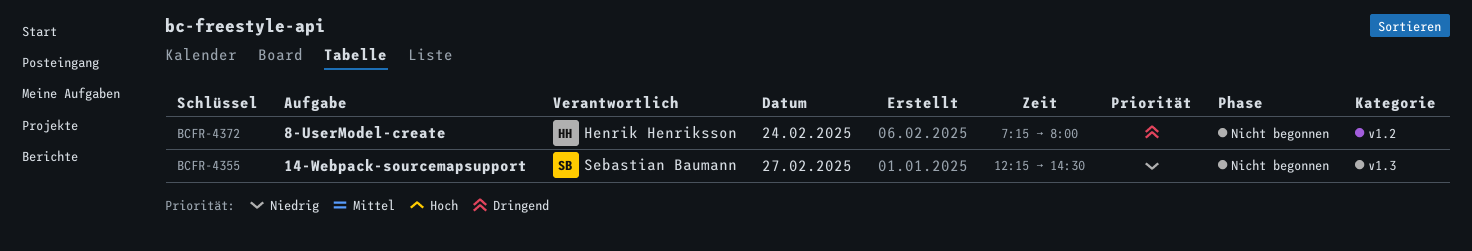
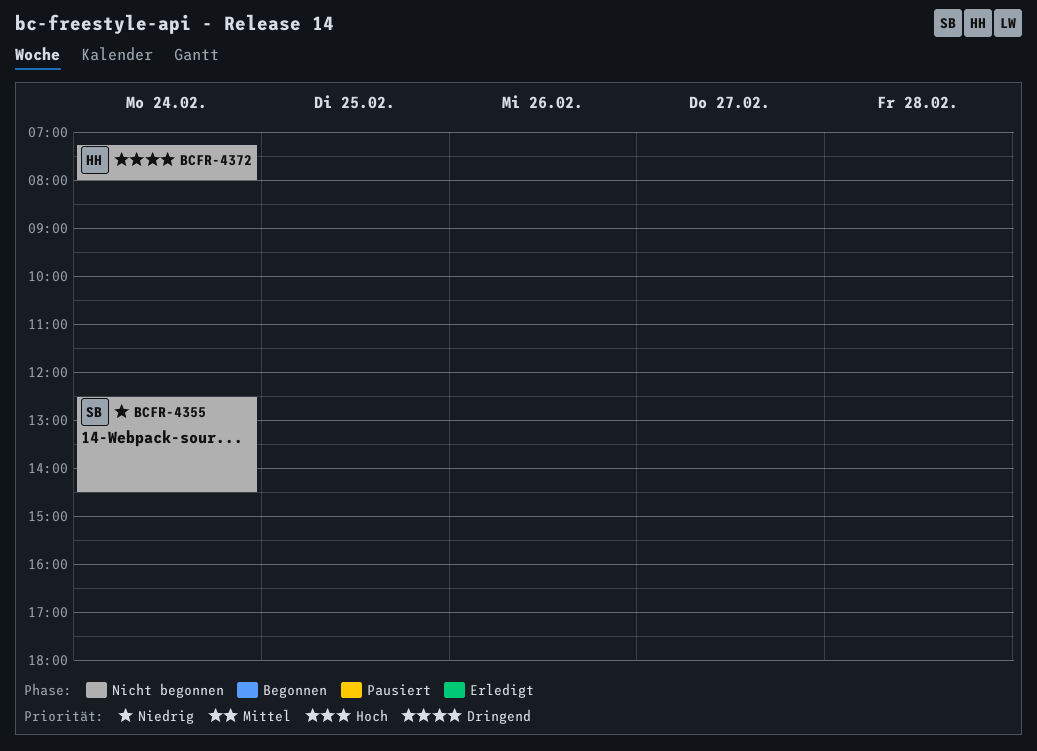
BCFR-4355, day: Feb 27 -> Feb 24
BCFR-4355, begins: 12:15 -> 12:30

